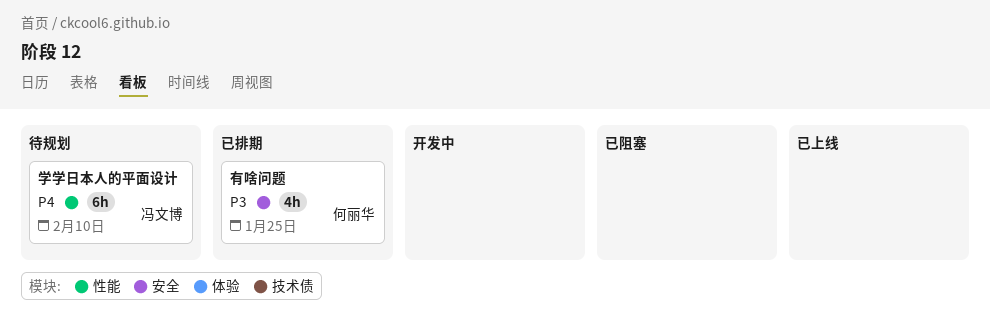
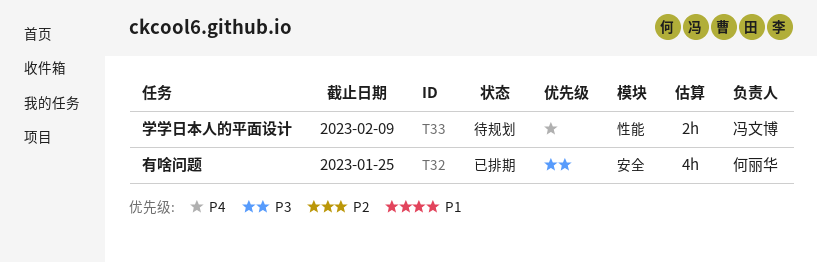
学学日本人的平面设计, estimate: 6h -> 2h
学学日本人的平面设计, due: Feb 10 -> Feb 9

